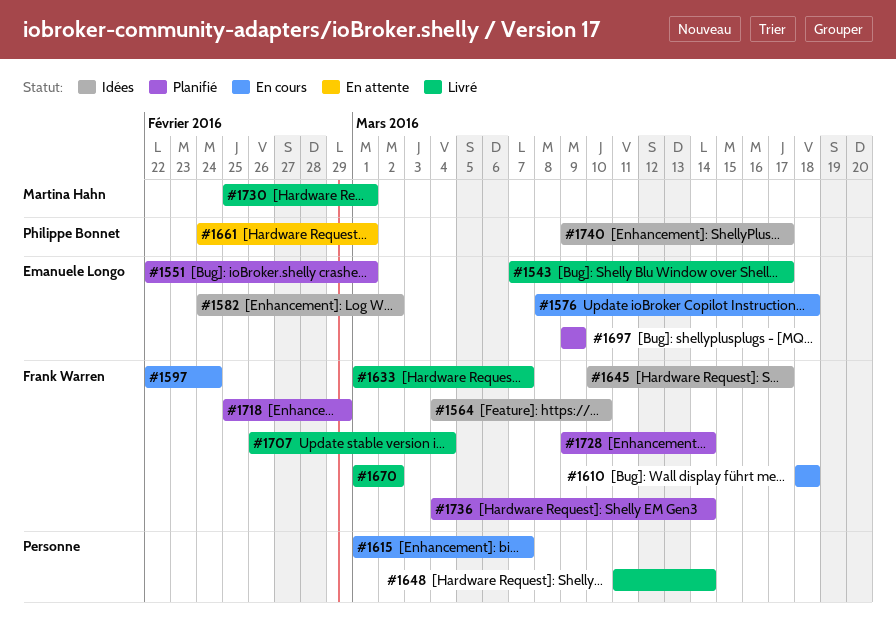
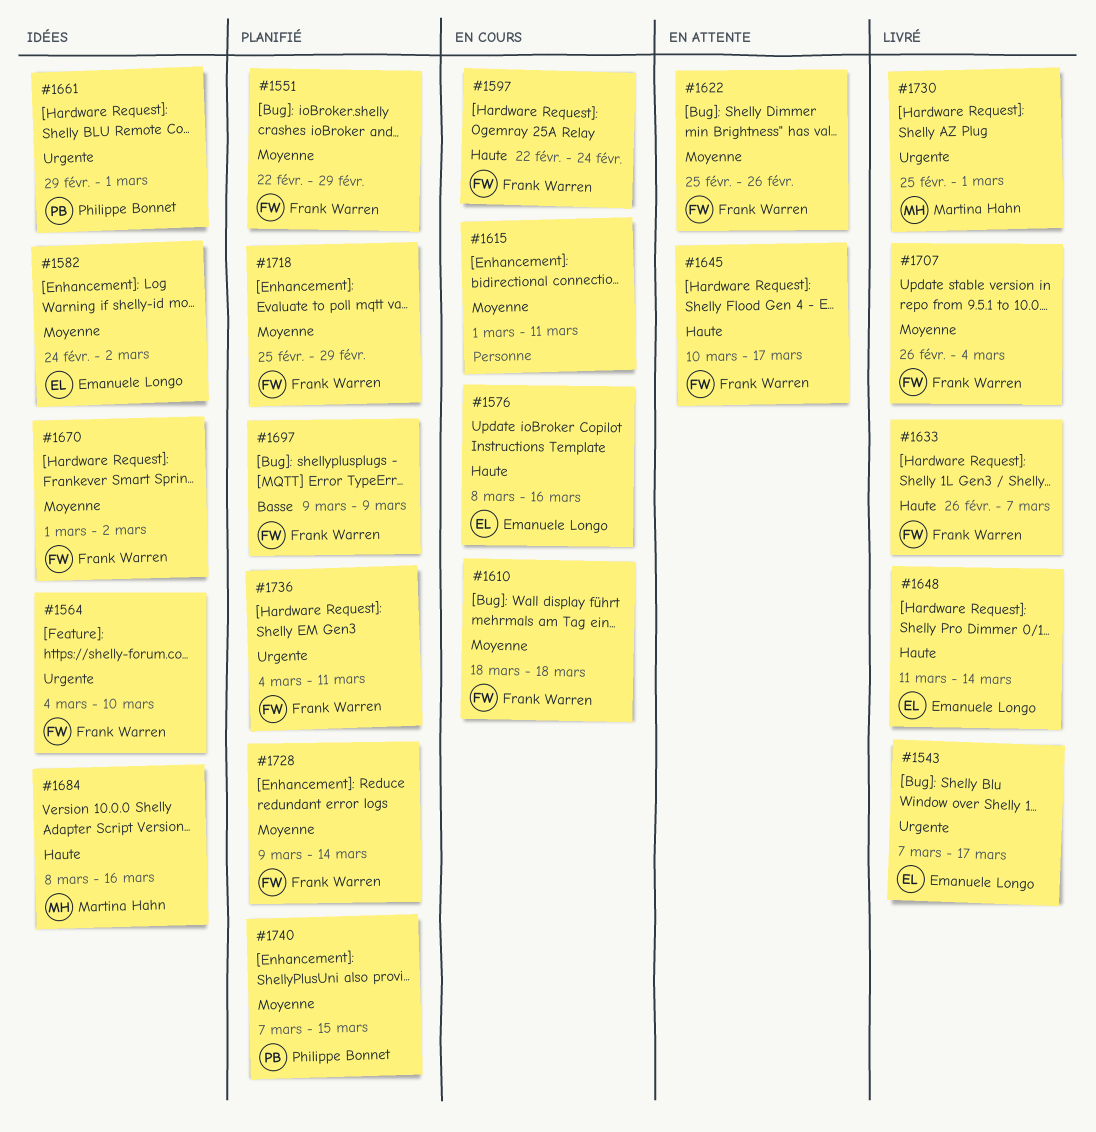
#1551, owner: Emanuele Longo -> Frank Warren
#1551, due: Mar 1 -> Feb 29
#1576, due: Mar 18 -> Mar 16
#1615, due: Mar 7 -> Mar 11
#1622: none -> present
#1633, start: Mar 1 -> Feb 26
#1645, status: Idées -> En attente
#1648, owner: none -> Emanuele Longo
#1661, status: En attente -> Idées
#1661, start: Feb 24 -> Feb 29
#1670, status: Livré -> Idées
#1684: none -> present
#1697, owner: Emanuele Longo -> Frank Warren
#1736, due: Mar 14 -> Mar 11
#1740, status: Idées -> Planifié
#1740, start: Mar 9 -> Mar 7
#1740, due: Mar 17 -> Mar 15

